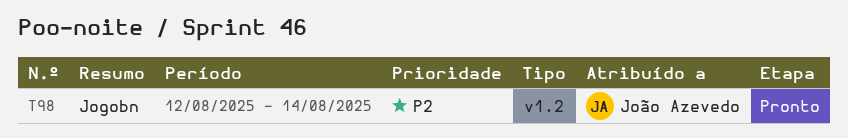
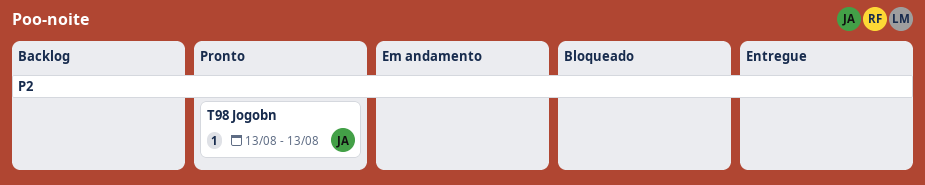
T98, start: Aug 12 -> Aug 13
T98, due: Aug 14 -> Aug 13

